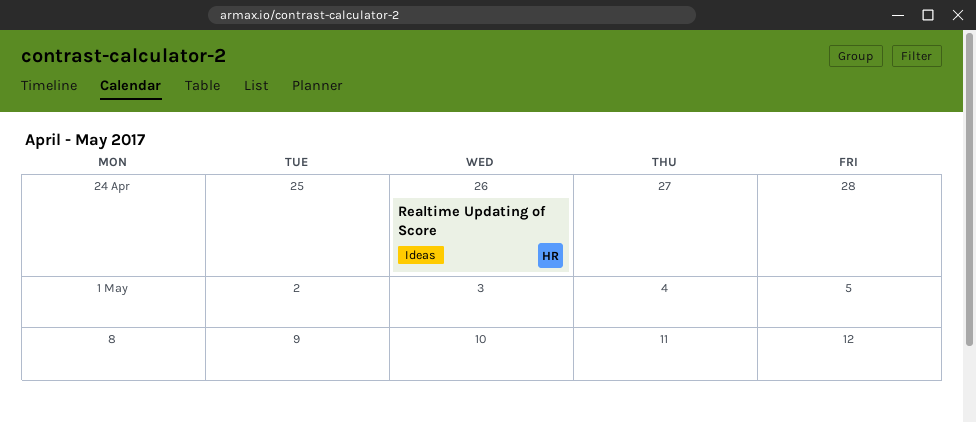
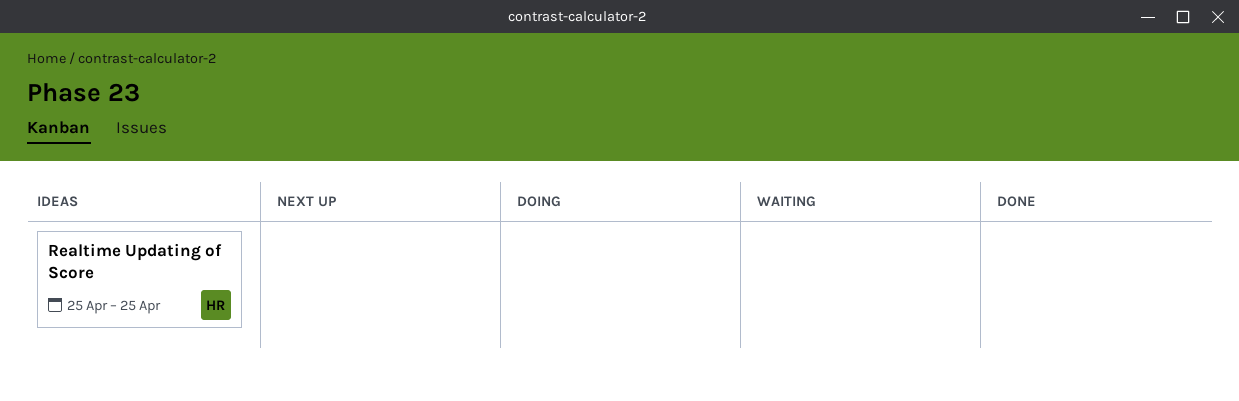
Realtime Updating of Score, due: Apr 26 -> Apr 25

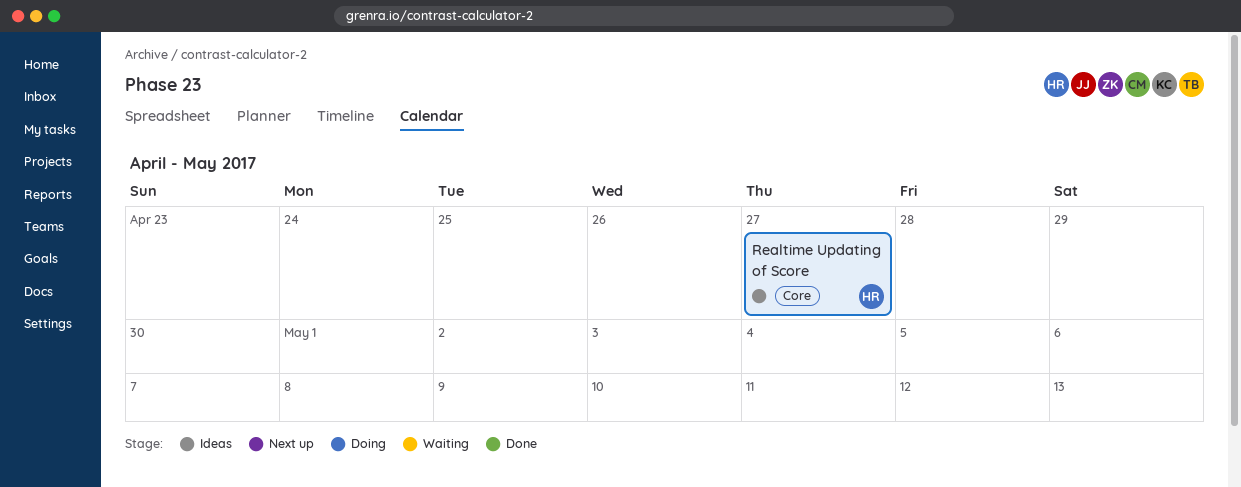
Realtime Updating of Score, due: Apr 25 -> Apr 27

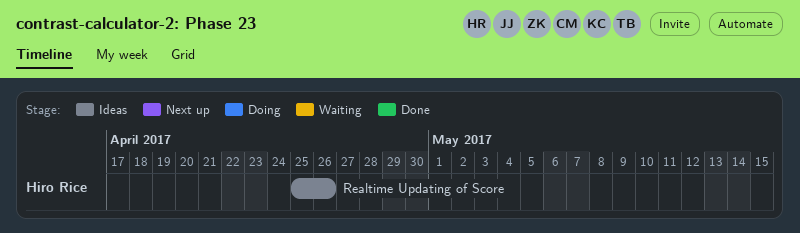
Realtime Updating of Score, due: Apr 27 -> Apr 26

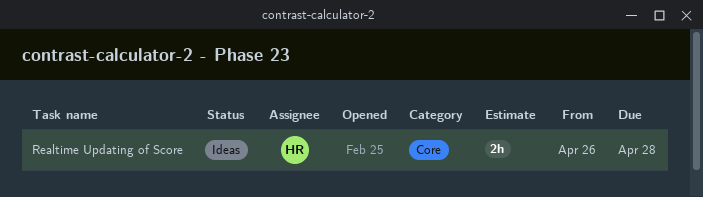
Realtime Updating of Score, start: Apr 25 -> Apr 26
Realtime Updating of Score, due: Apr 26 -> Apr 28

